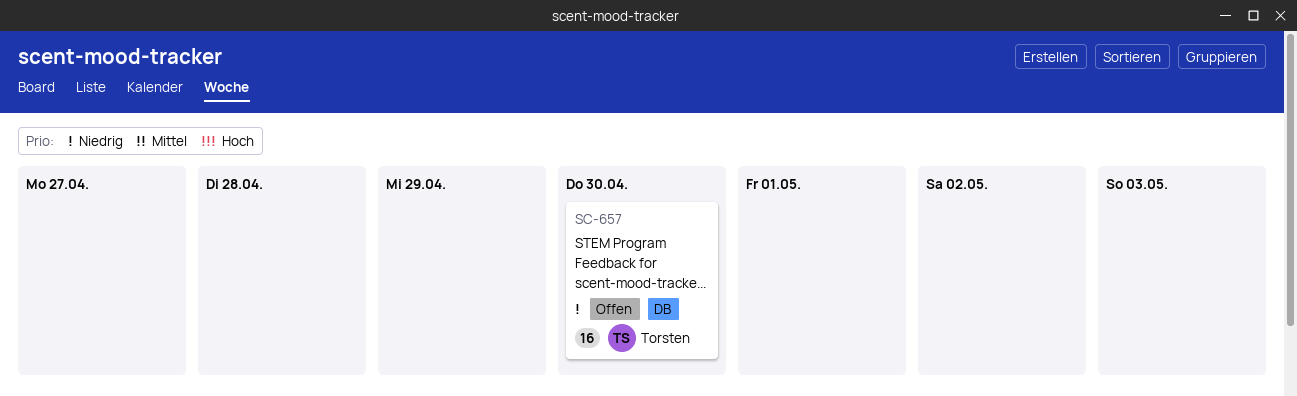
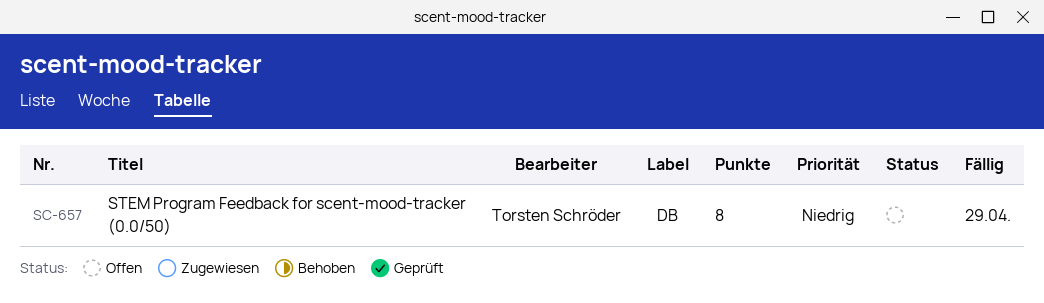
SC-657, estimate: 16 -> 8
SC-657, due: Apr 30 -> Apr 29

